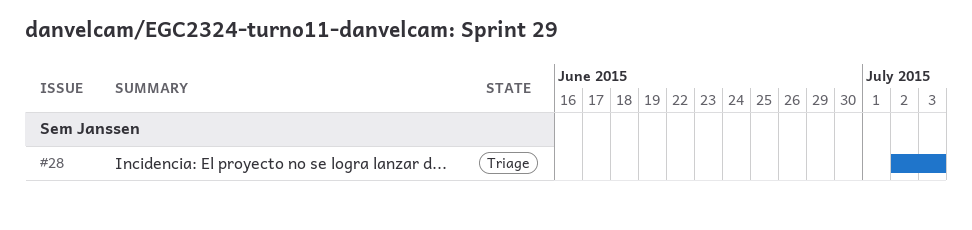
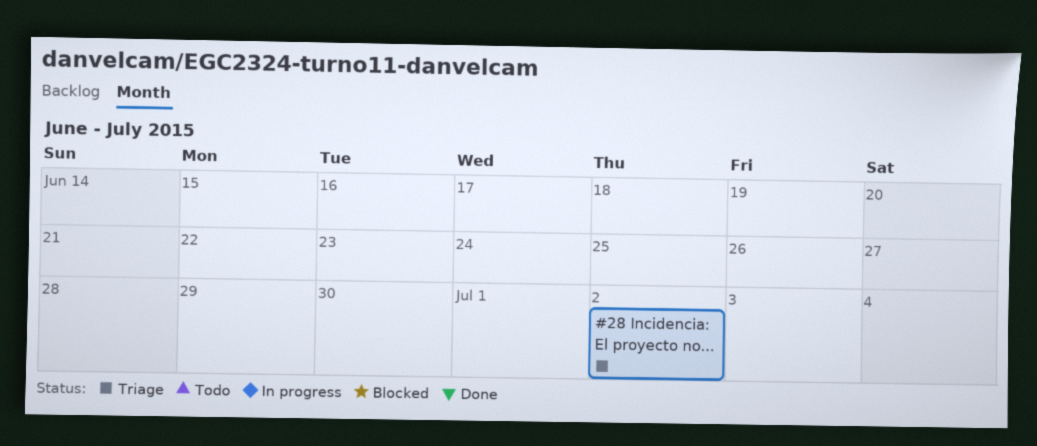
#28, due: Jul 3 -> Jul 2

